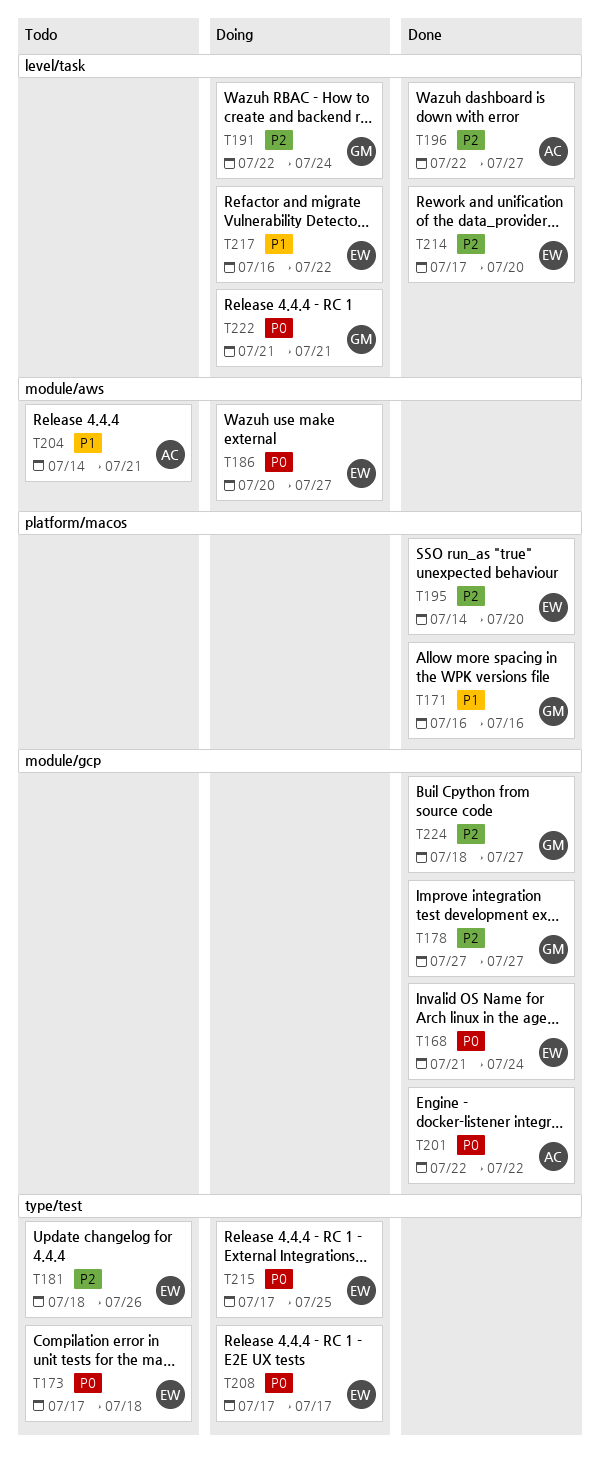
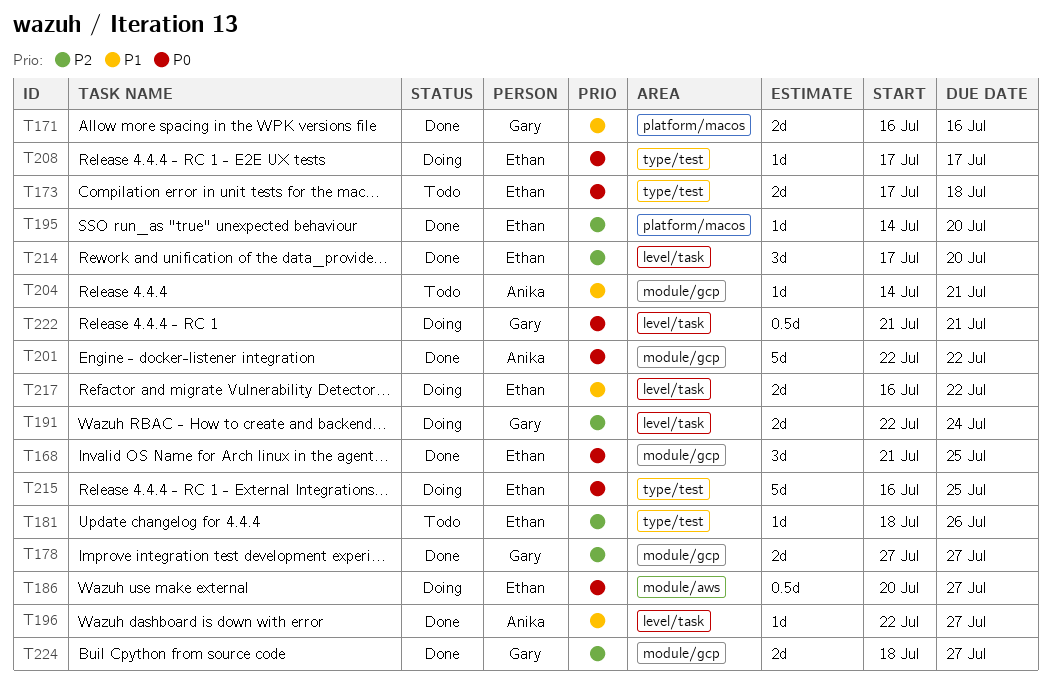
T168, due: Jul 24 -> Jul 25
T196, priority: P2 -> P1
T204, label: module/aws -> module/gcp
T215, start: Jul 17 -> Jul 16

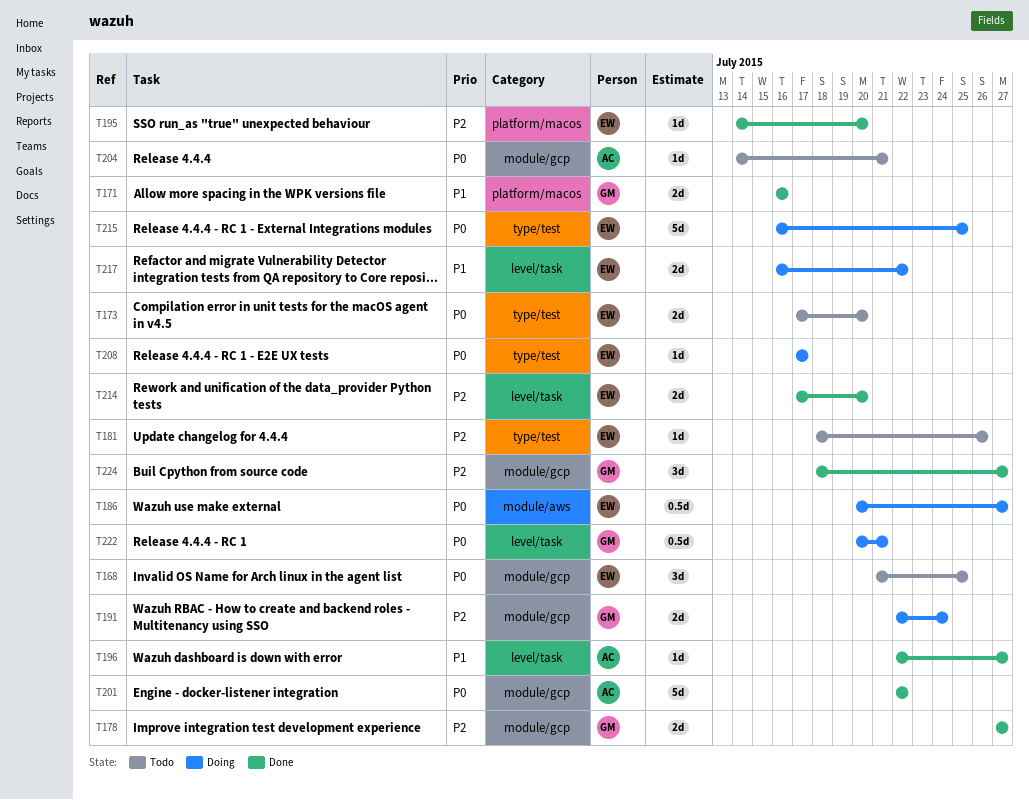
T168, status: Done -> Todo
T173, due: Jul 18 -> Jul 20
T191, label: level/task -> module/gcp
T204, priority: P1 -> P0
T214, estimate: 3d -> 2d
T222, start: Jul 21 -> Jul 20
T224, estimate: 2d -> 3d

